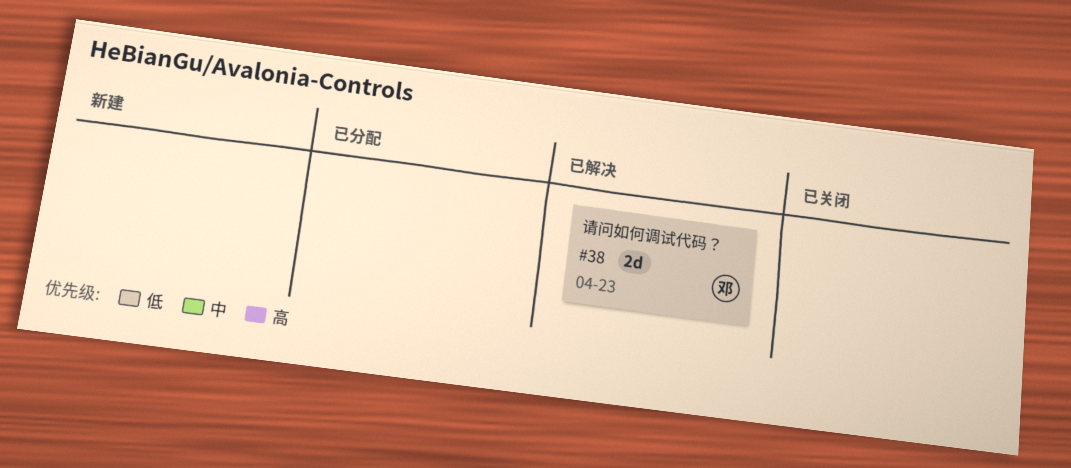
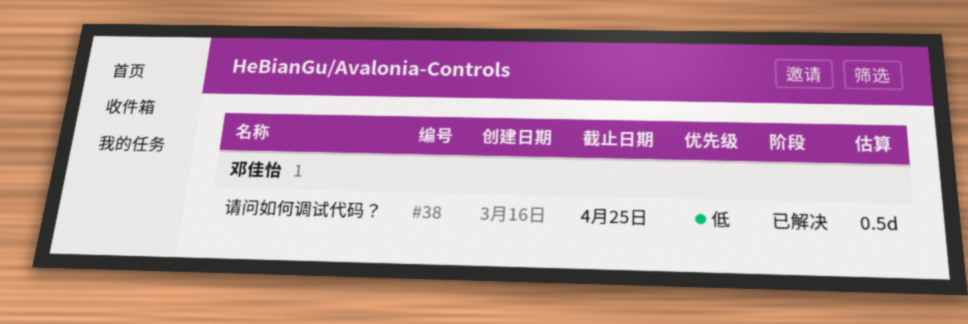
#38, estimate: 2d -> 0.5d
#38, due: Apr 23 -> Apr 25

